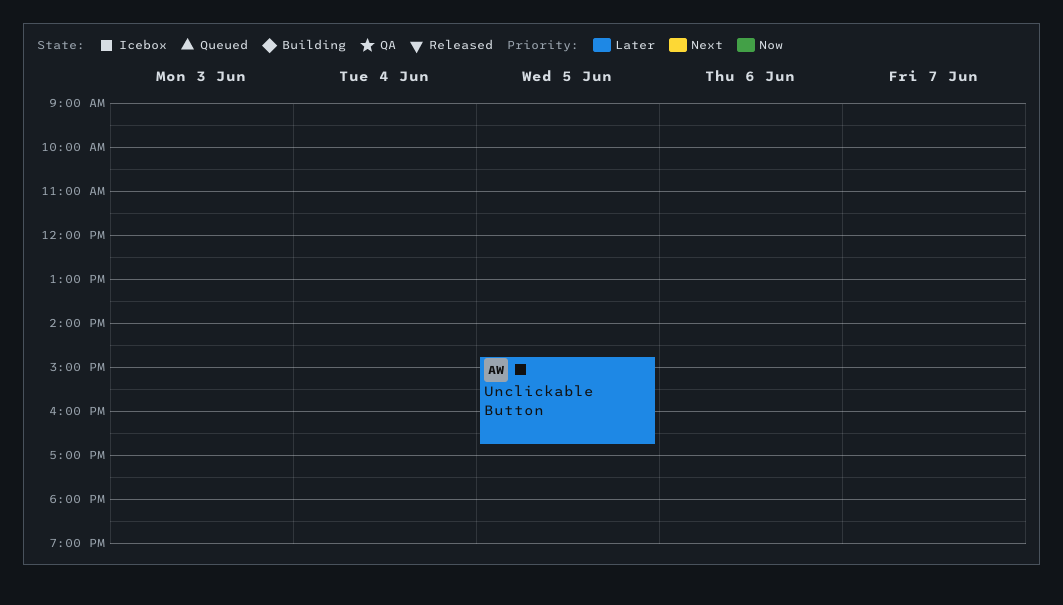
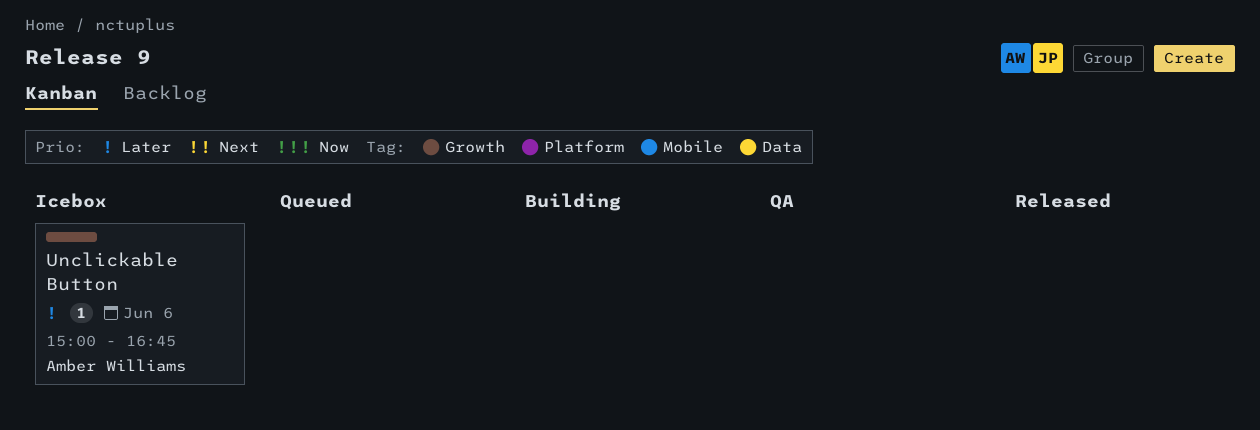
Unclickable Button, day: Jun 5 -> Jun 6
Unclickable Button, begins: 14:45 -> 15:00

